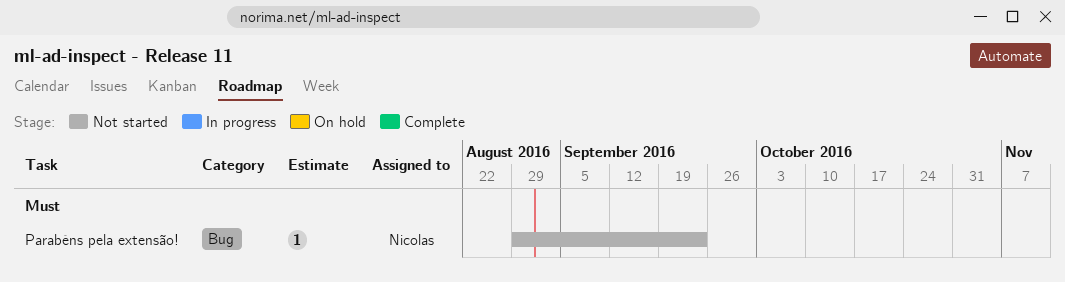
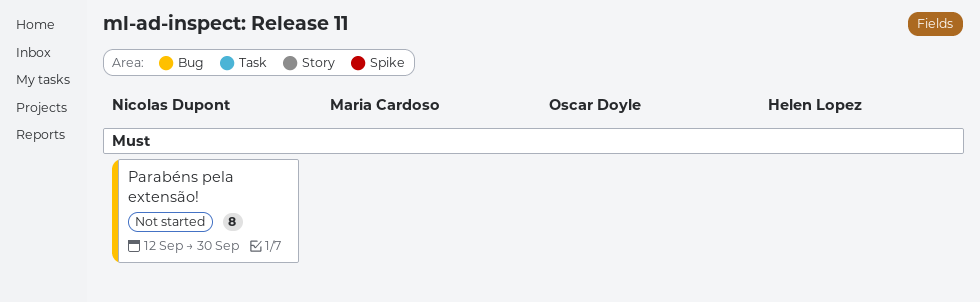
Parabéns pela extensão!, estimate: 1 -> 8
Parabéns pela extensão!, start: Aug 29 -> Sep 12
Parabéns pela extensão!, due: Sep 23 -> Sep 30

